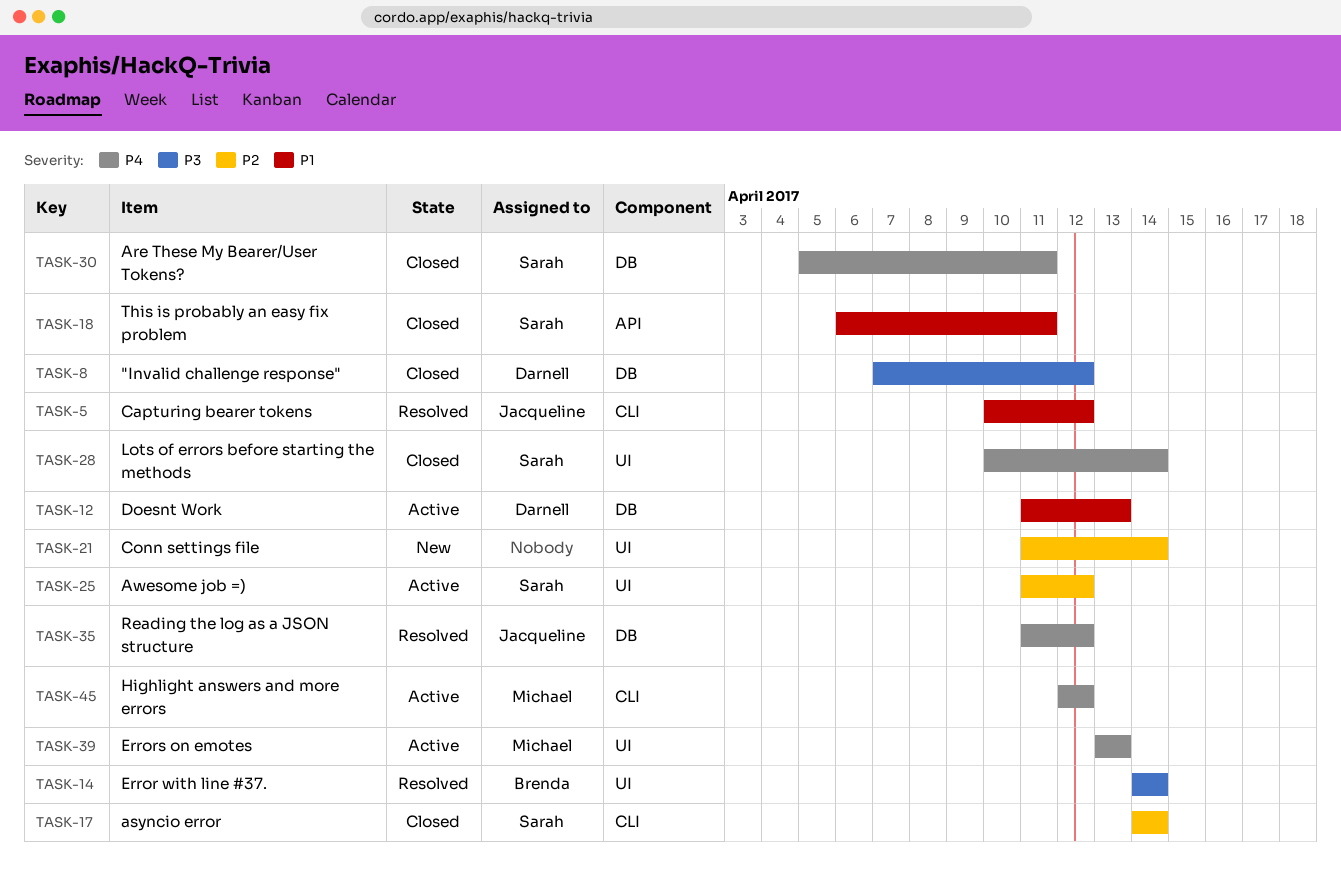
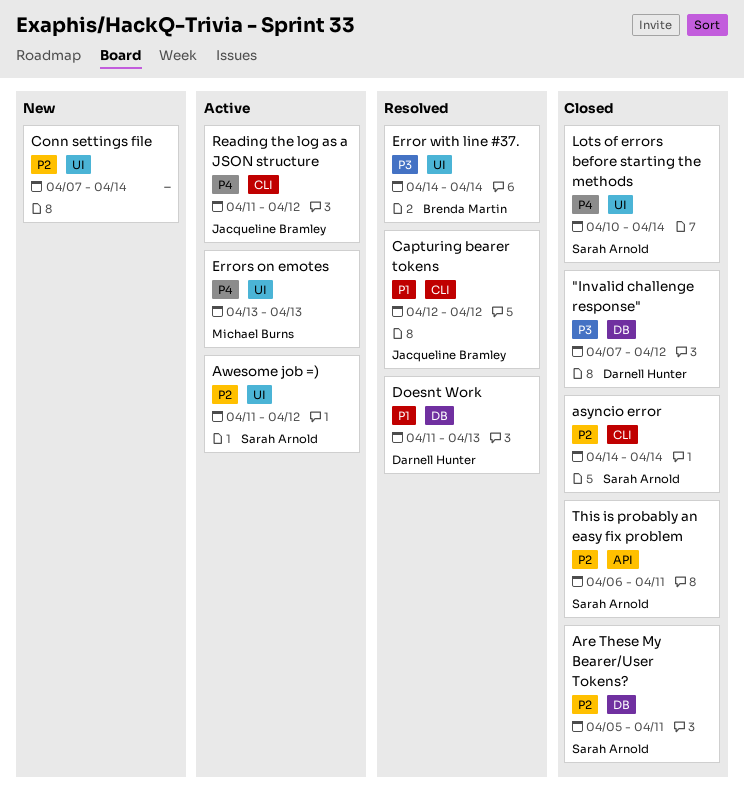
Are These My Bearer/User Tokens?, priority: P4 -> P2
Capturing bearer tokens, start: Apr 10 -> Apr 12
Conn settings file, start: Apr 11 -> Apr 7
Doesnt Work, status: Active -> Resolved
Highlight answers and more errors: present -> none
Reading the log as a JSON structure, status: Resolved -> Active
Reading the log as a JSON structure, label: DB -> CLI
This is probably an easy fix problem, priority: P1 -> P2

